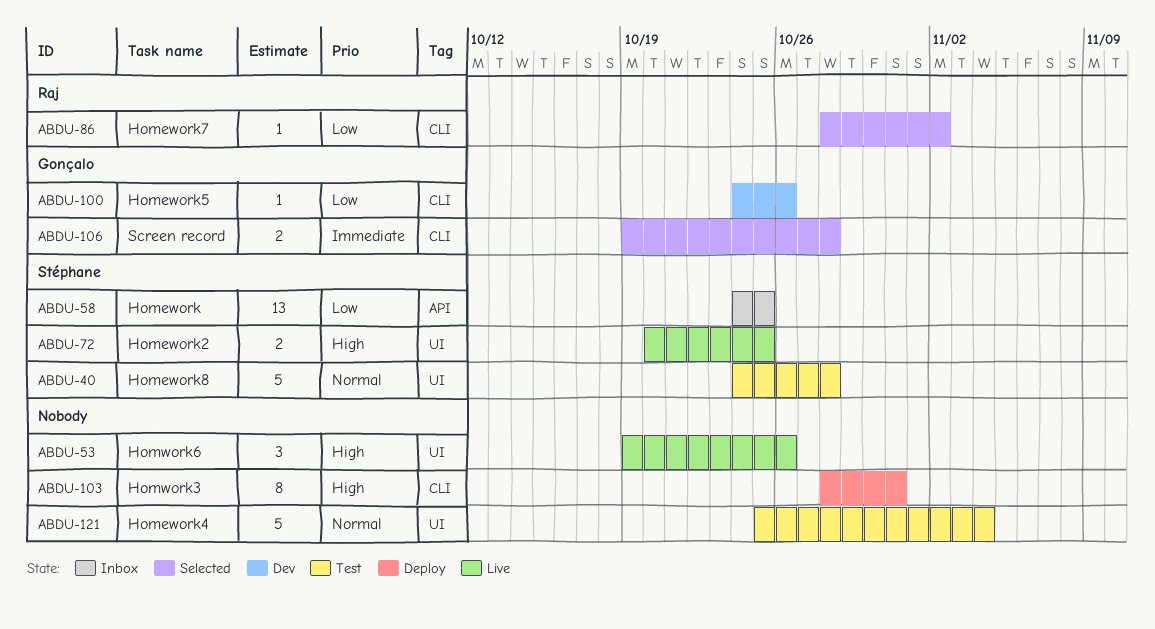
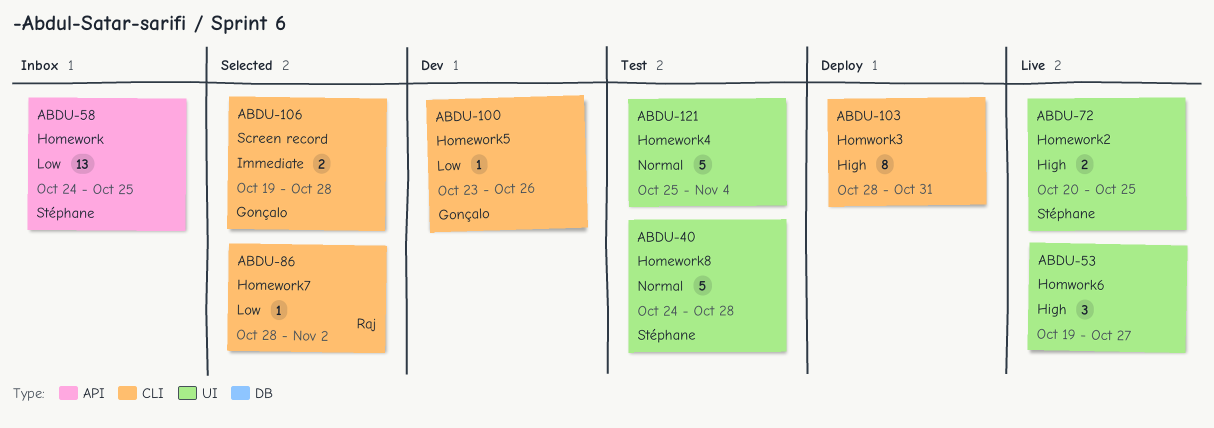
ABDU-53, due: Oct 26 -> Oct 27
ABDU-100, start: Oct 24 -> Oct 23

